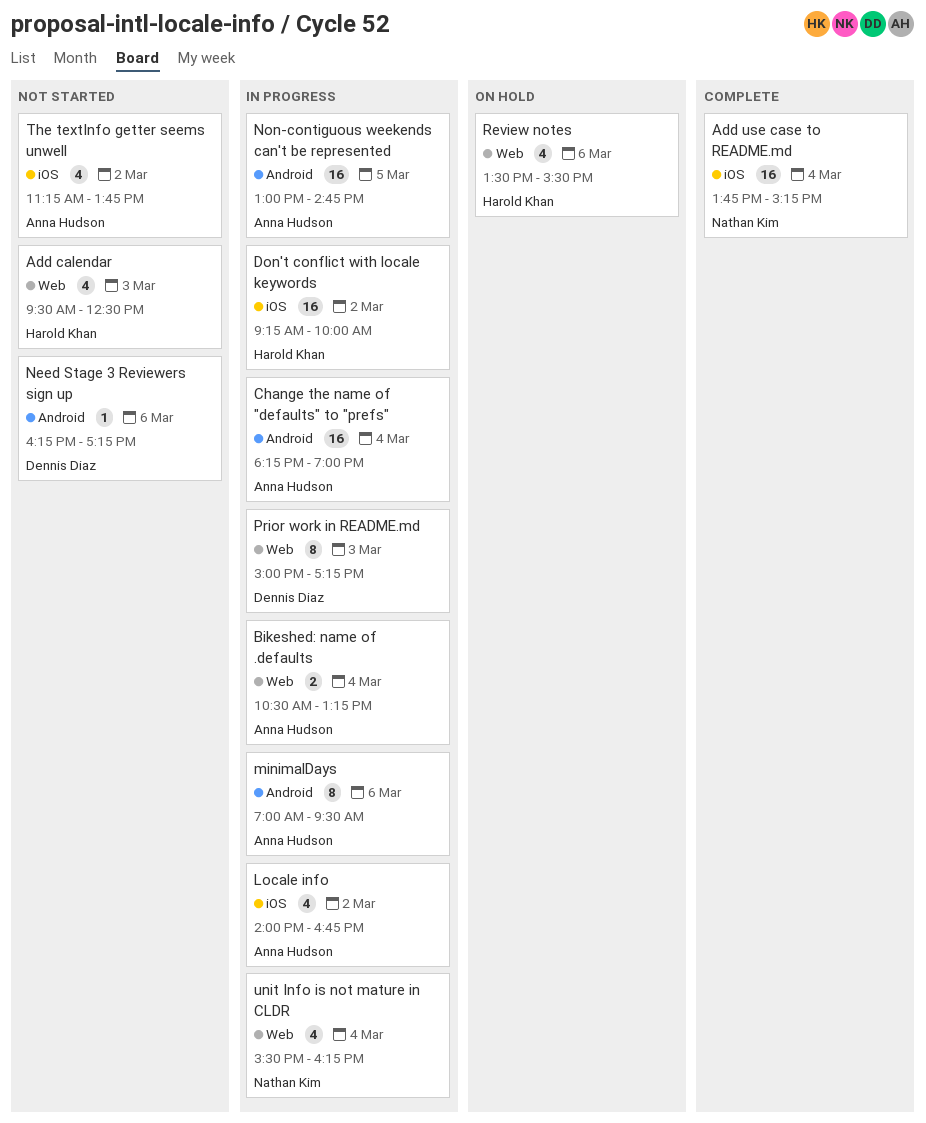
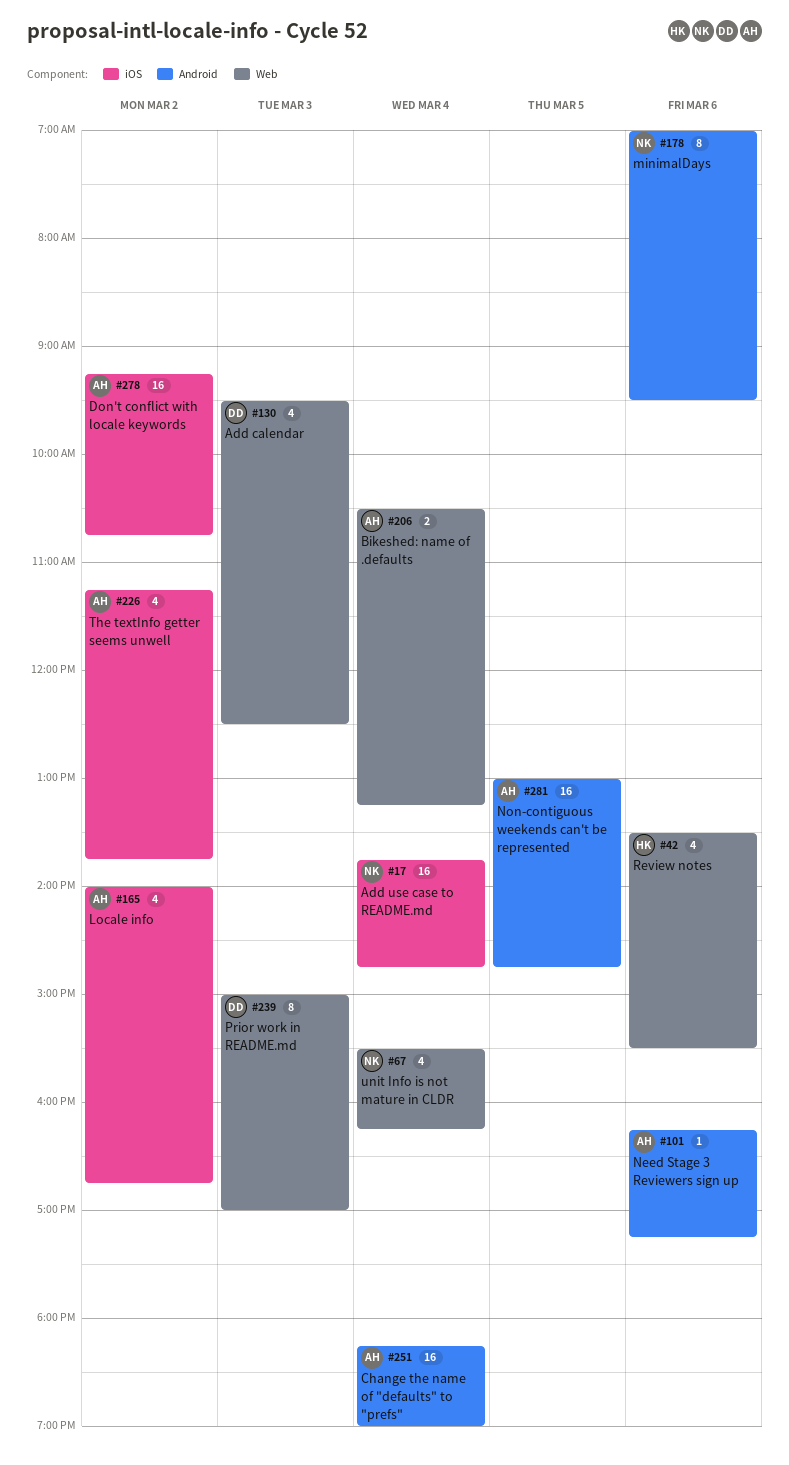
Add calendar, owner: Harold Khan -> Dennis Diaz
Add use case to README.md, ends: 15:15 -> 14:45
Don't conflict with locale keywords, owner: Harold Khan -> Anna Hudson
Don't conflict with locale keywords, ends: 10:00 -> 10:45
minimalDays, owner: Anna Hudson -> Nathan Kim
Need Stage 3 Reviewers sign up, owner: Dennis Diaz -> Anna Hudson
Prior work in README.md, ends: 17:15 -> 17:00

